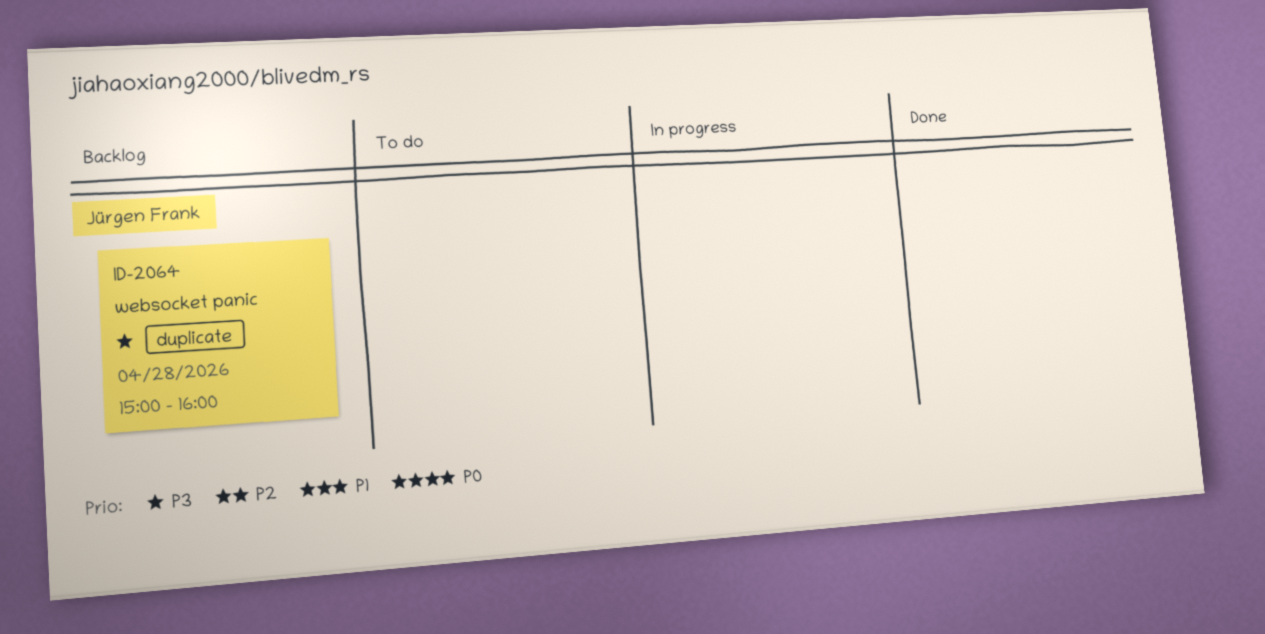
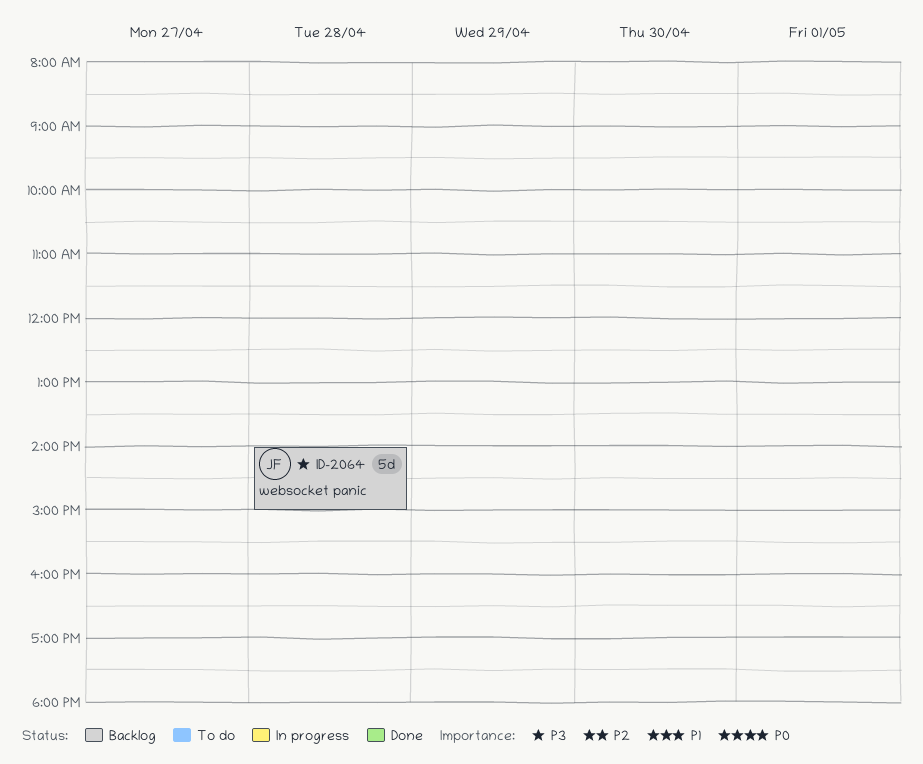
ID-2064, begins: 15:00 -> 14:00
ID-2064, ends: 16:00 -> 15:00

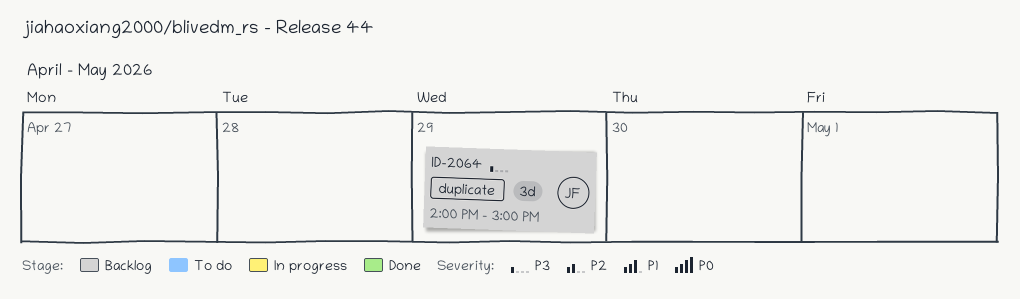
ID-2064, estimate: 5d -> 3d
ID-2064, day: Apr 28 -> Apr 29

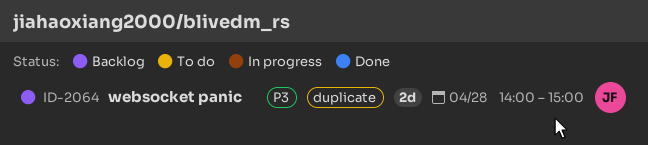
ID-2064, estimate: 3d -> 2d
ID-2064, day: Apr 29 -> Apr 28

